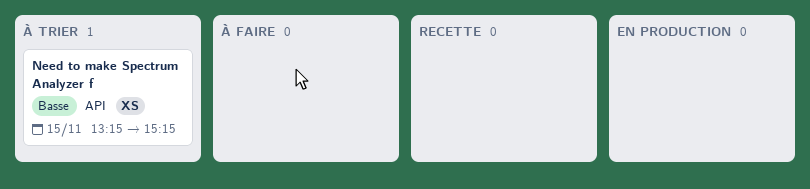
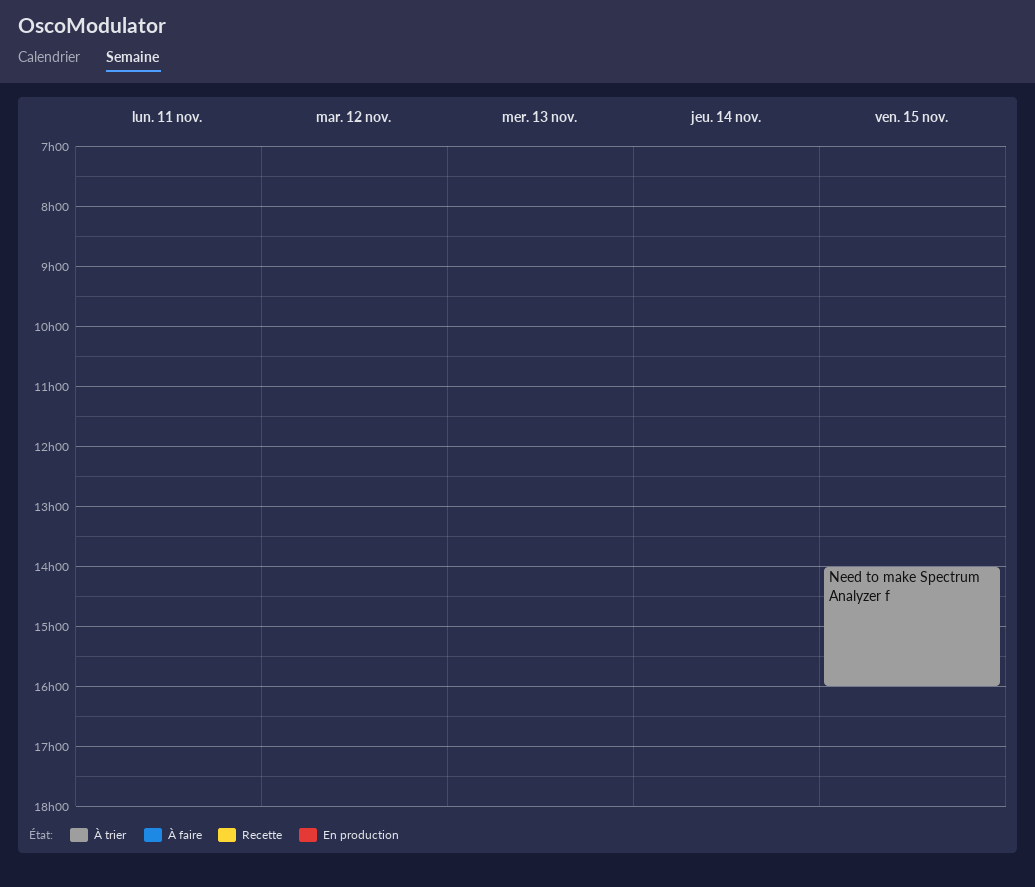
Need to make Spectrum Analyzer f, begins: 13:15 -> 14:00
Need to make Spectrum Analyzer f, ends: 15:15 -> 16:00

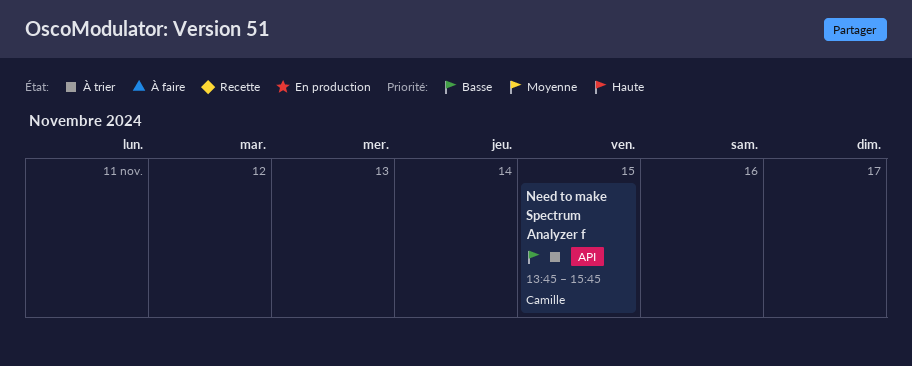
Need to make Spectrum Analyzer f, begins: 14:00 -> 13:45
Need to make Spectrum Analyzer f, ends: 16:00 -> 15:45

